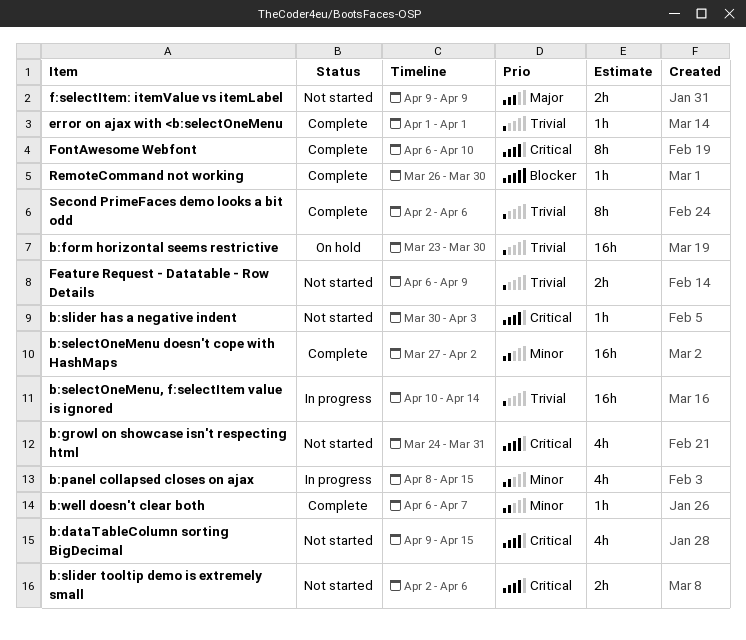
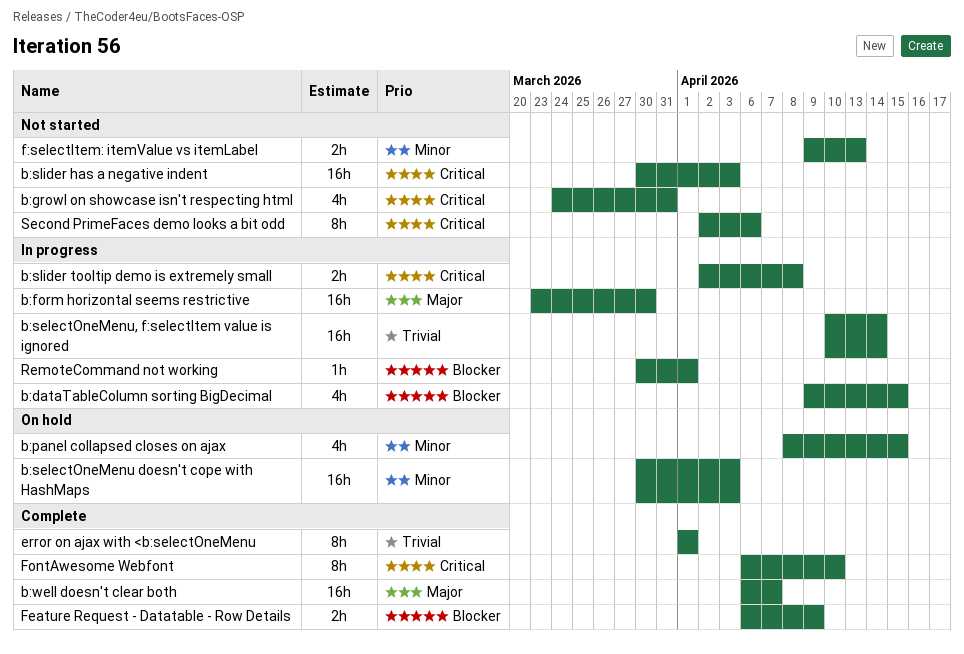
b:dataTableColumn sorting BigDecimal, status: Not started -> In progress
b:dataTableColumn sorting BigDecimal, priority: Critical -> Blocker
b:form horizontal seems restrictive, status: On hold -> In progress
b:form horizontal seems restrictive, priority: Trivial -> Major
b:panel collapsed closes on ajax, status: In progress -> On hold
b:selectOneMenu doesn't cope with HashMaps, status: Complete -> On hold
b:selectOneMenu doesn't cope with HashMaps, start: Mar 27 -> Mar 30
b:selectOneMenu doesn't cope with HashMaps, due: Apr 2 -> Apr 3
b:slider has a negative indent, estimate: 1h -> 16h
b:slider tooltip demo is extremely small, status: Not started -> In progress
b:slider tooltip demo is extremely small, due: Apr 6 -> Apr 8
b:well doesn't clear both, priority: Minor -> Major
b:well doesn't clear both, estimate: 1h -> 16h
error on ajax with <b:selectOneMenu, estimate: 1h -> 8h
f:selectItem: itemValue vs itemLabel, priority: Major -> Minor
f:selectItem: itemValue vs itemLabel, due: Apr 9 -> Apr 13
Feature Request - Datatable - Row Details, status: Not started -> Complete
Feature Request - Datatable - Row Details, priority: Trivial -> Blocker
RemoteCommand not working, status: Complete -> In progress
RemoteCommand not working, start: Mar 26 -> Mar 30
RemoteCommand not working, due: Mar 30 -> Apr 1
Second PrimeFaces demo looks a bit odd, status: Complete -> Not started
Second PrimeFaces demo looks a bit odd, priority: Trivial -> Critical

